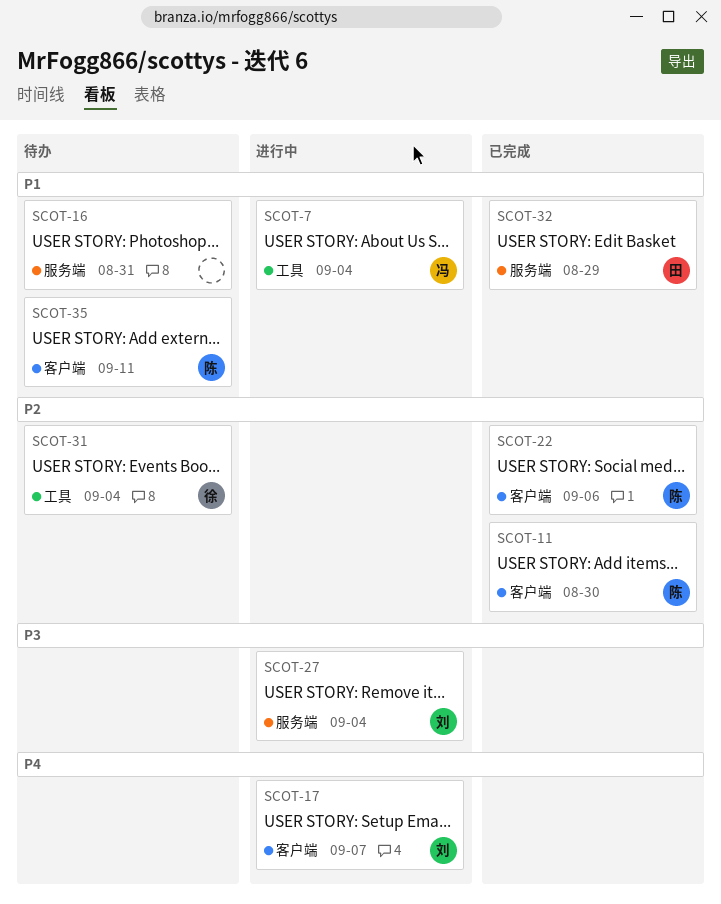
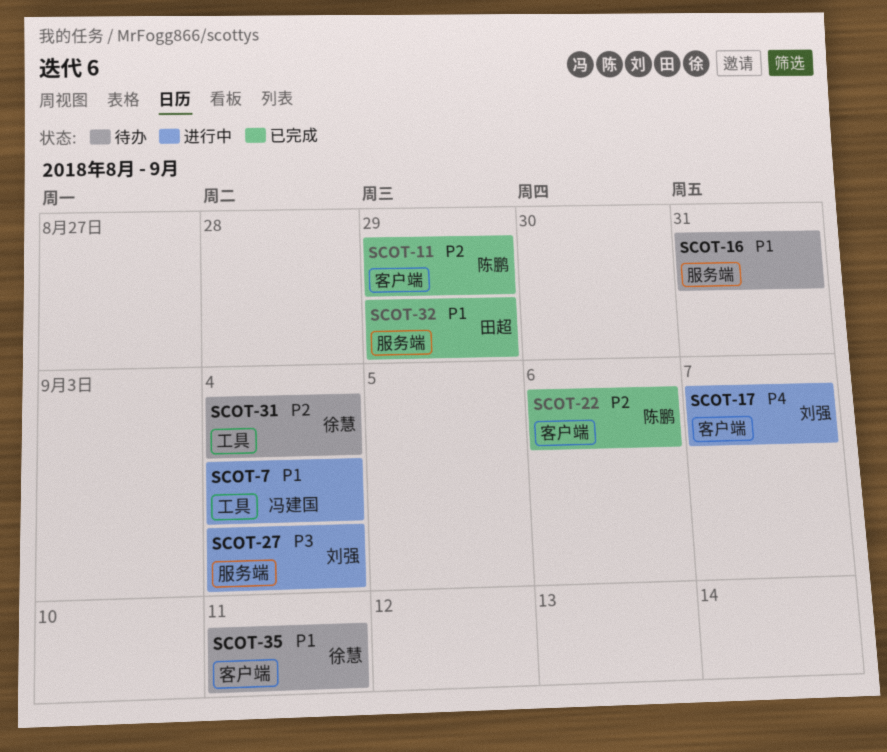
SCOT-11, due: Aug 30 -> Aug 29
SCOT-35, owner: 陈鹏 -> 徐慧

